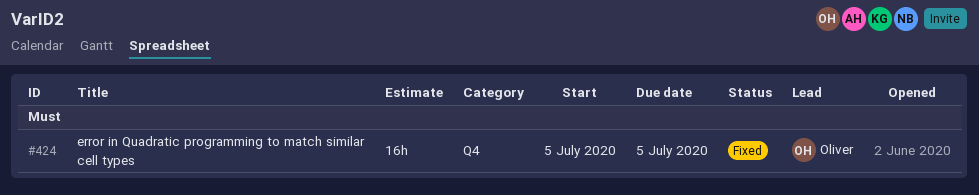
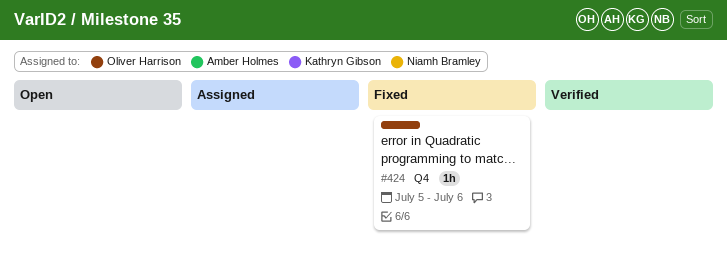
#424, estimate: 16h -> 1h
#424, due: Jul 5 -> Jul 6

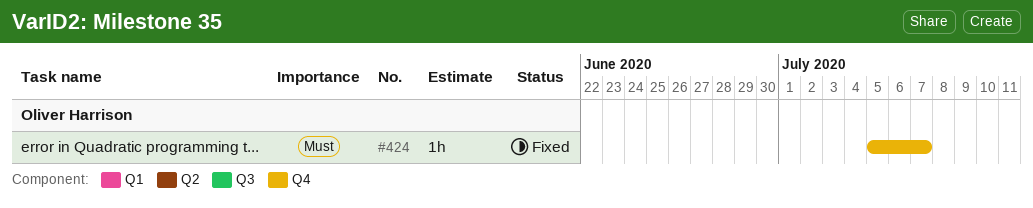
#424, due: Jul 6 -> Jul 7

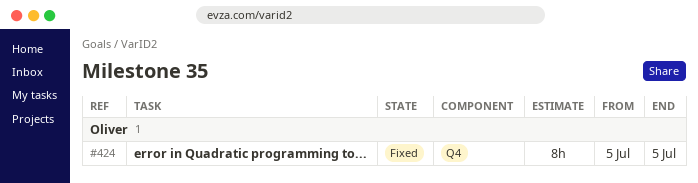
#424, estimate: 1h -> 8h
#424, due: Jul 7 -> Jul 5

